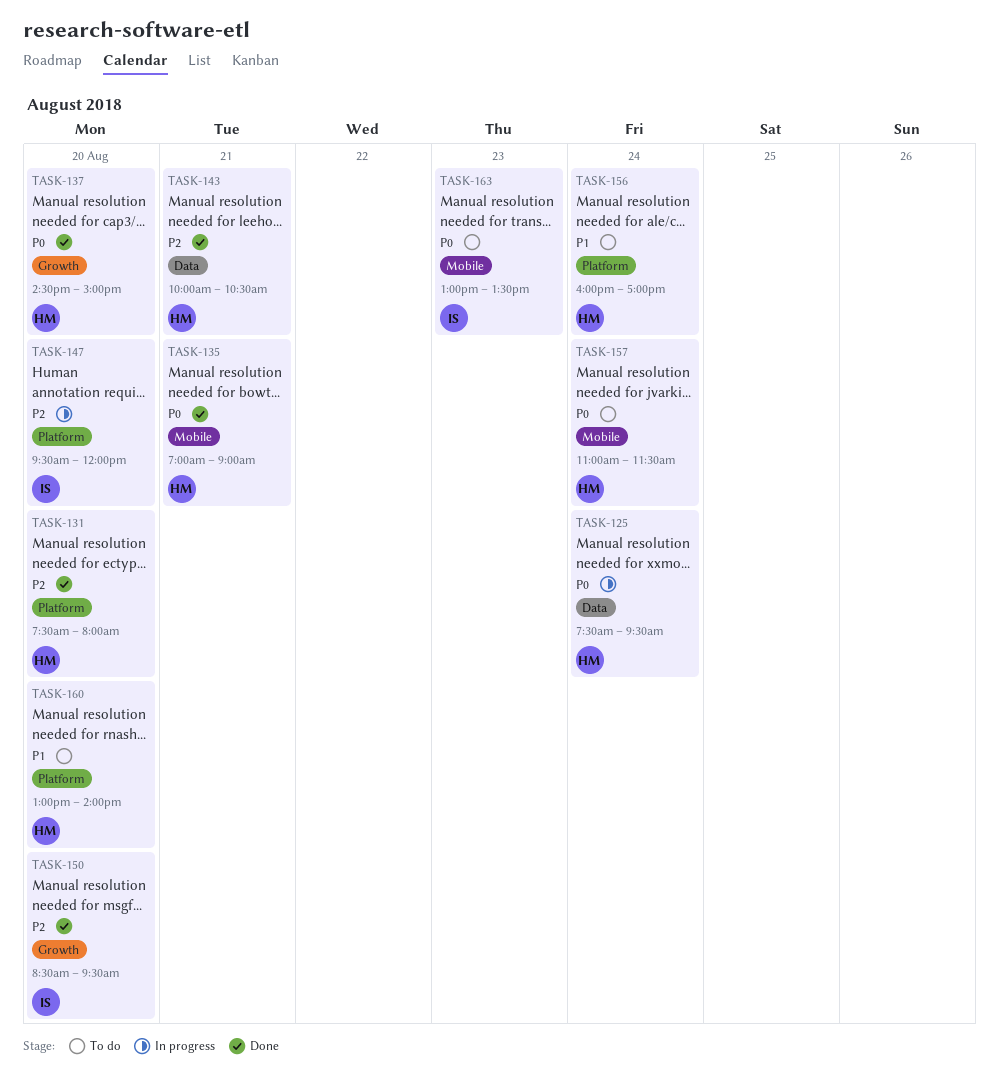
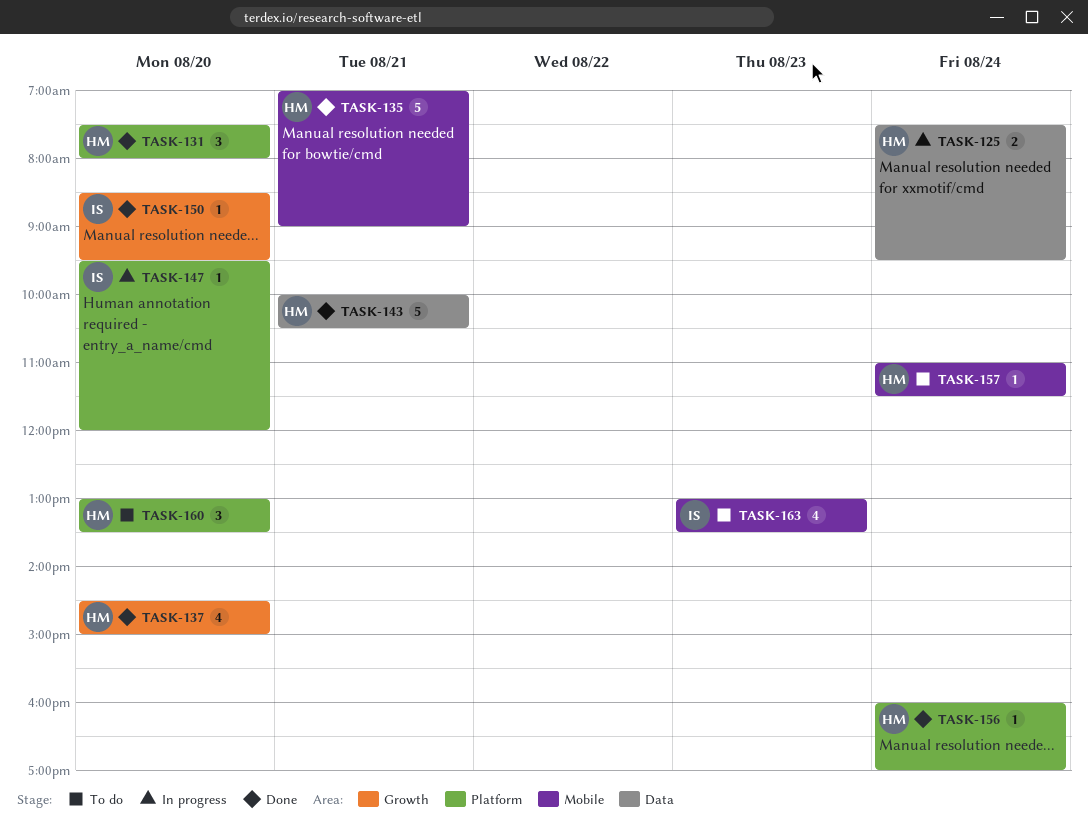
TASK-156, status: To do -> Done
TASK-160, ends: 14:00 -> 13:30

